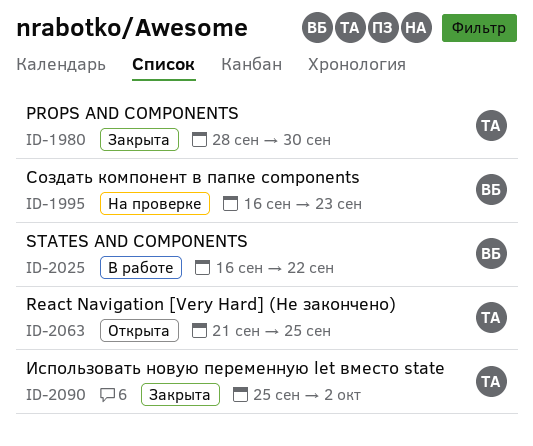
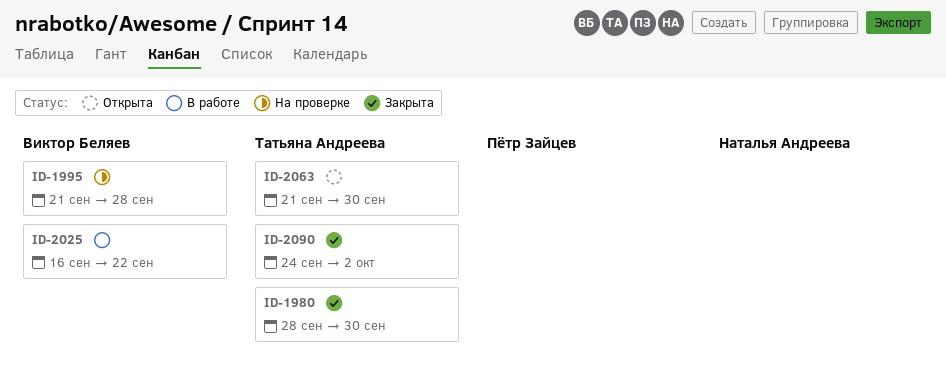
ID-1995, start: Sep 16 -> Sep 21
ID-1995, due: Sep 23 -> Sep 28
ID-2063, due: Sep 25 -> Sep 30
ID-2090, start: Sep 25 -> Sep 24

